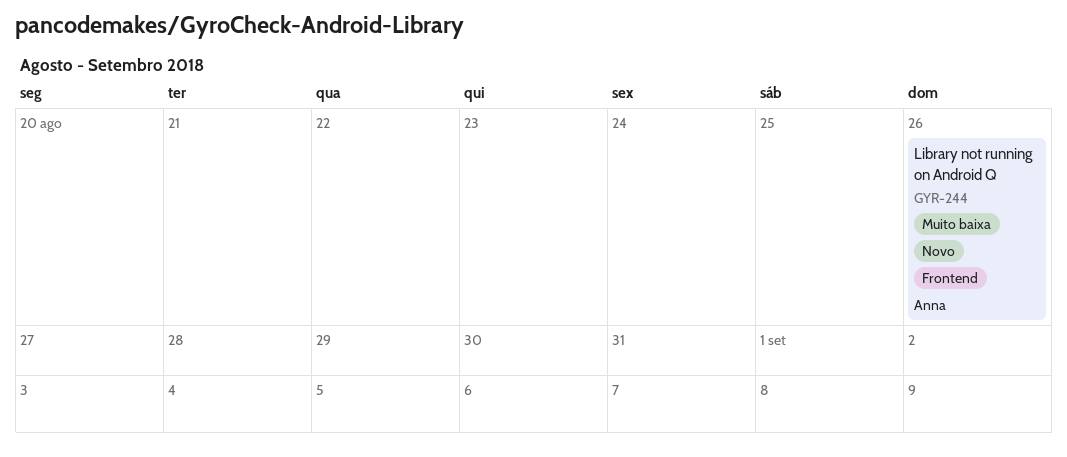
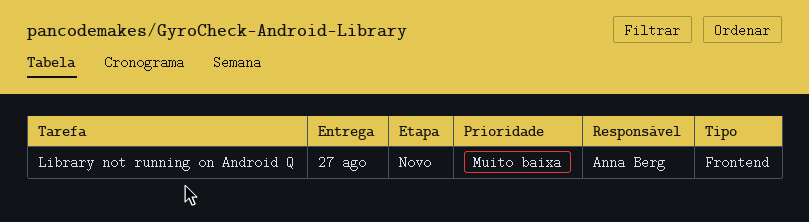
Library not running on Android Q, due: Aug 26 -> Aug 27

